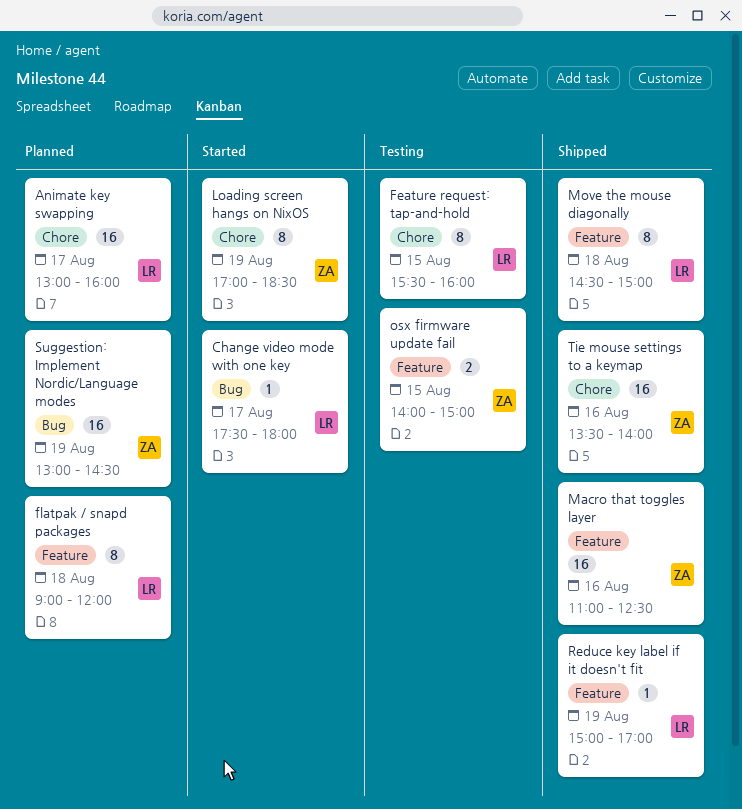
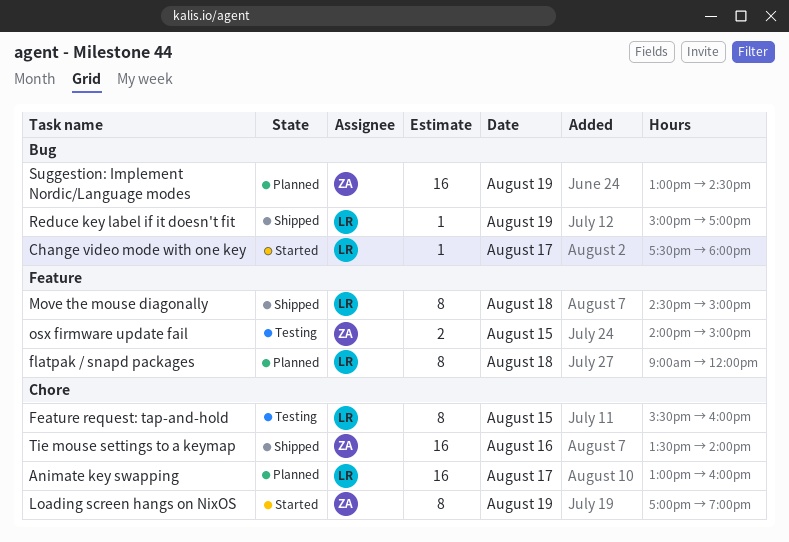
Loading screen hangs on NixOS, ends: 18:30 -> 19:00
Macro that toggles layer: present -> none
Reduce key label if it doesn't fit, label: Feature -> Bug

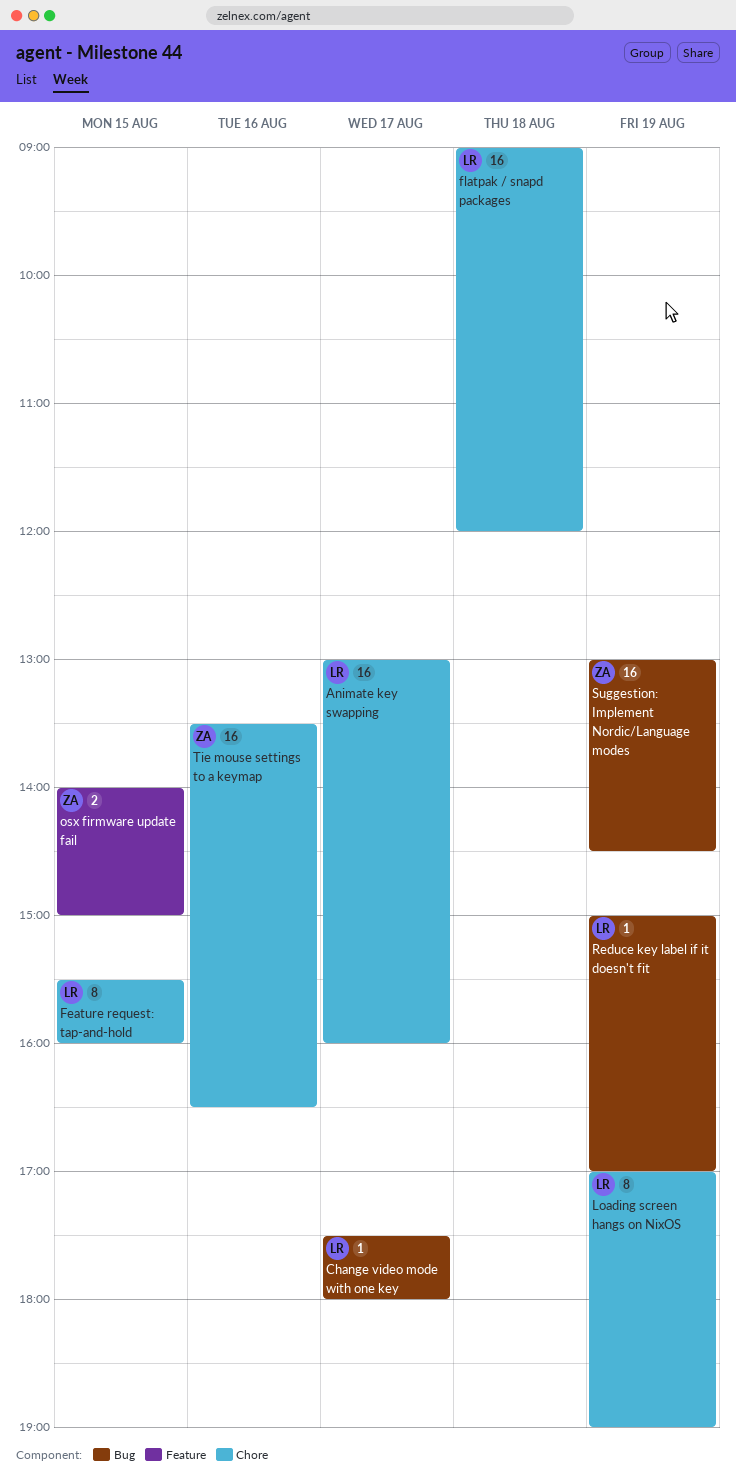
flatpak / snapd packages, label: Feature -> Chore
flatpak / snapd packages, estimate: 8 -> 16
Loading screen hangs on NixOS, owner: ZA -> LR
Move the mouse diagonally: present -> none
Tie mouse settings to a keymap, ends: 14:00 -> 16:30

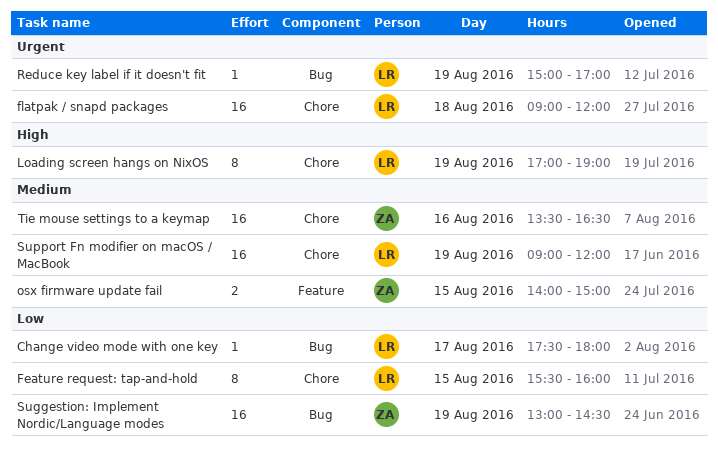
Animate key swapping: present -> none
Support Fn modifier on macOS / MacBook: none -> present

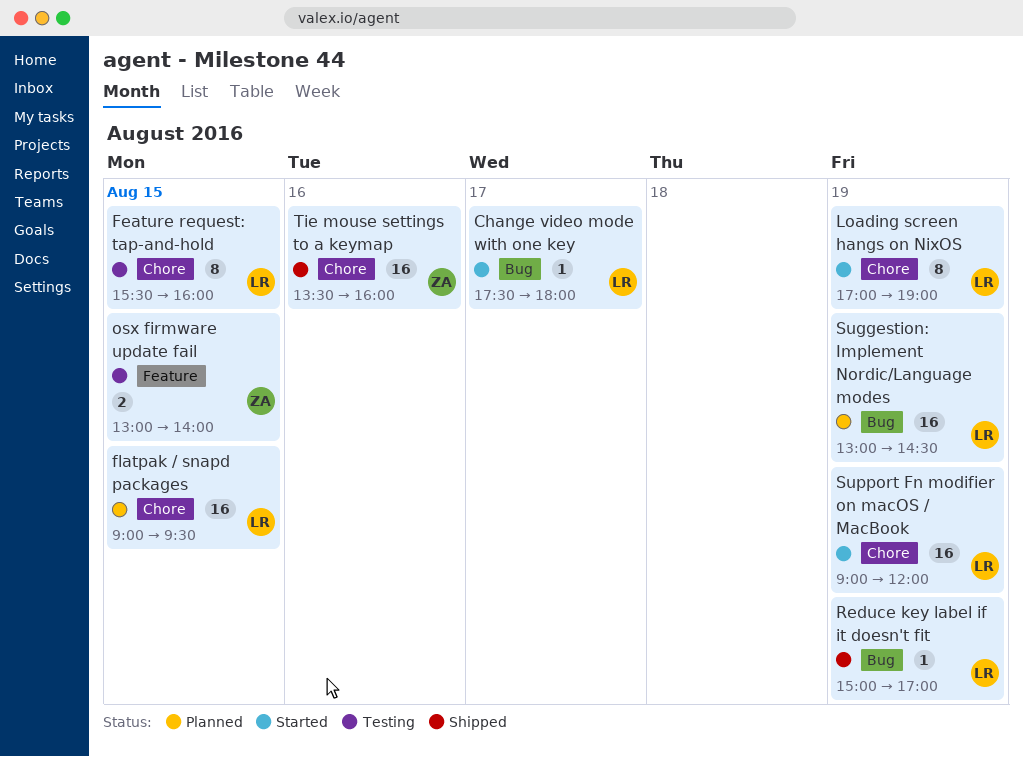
flatpak / snapd packages, day: Aug 18 -> Aug 15
flatpak / snapd packages, ends: 12:00 -> 09:30
osx firmware update fail, begins: 14:00 -> 13:00
osx firmware update fail, ends: 15:00 -> 14:00
Suggestion: Implement Nordic/Language modes, owner: ZA -> LR
Tie mouse settings to a keymap, ends: 16:30 -> 16:00

